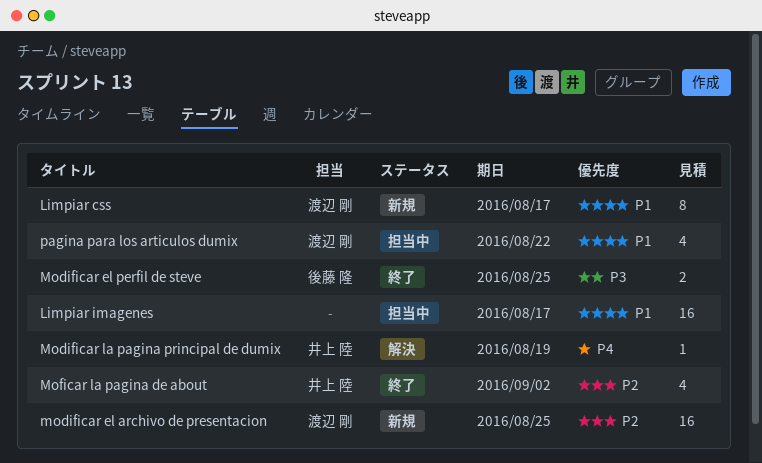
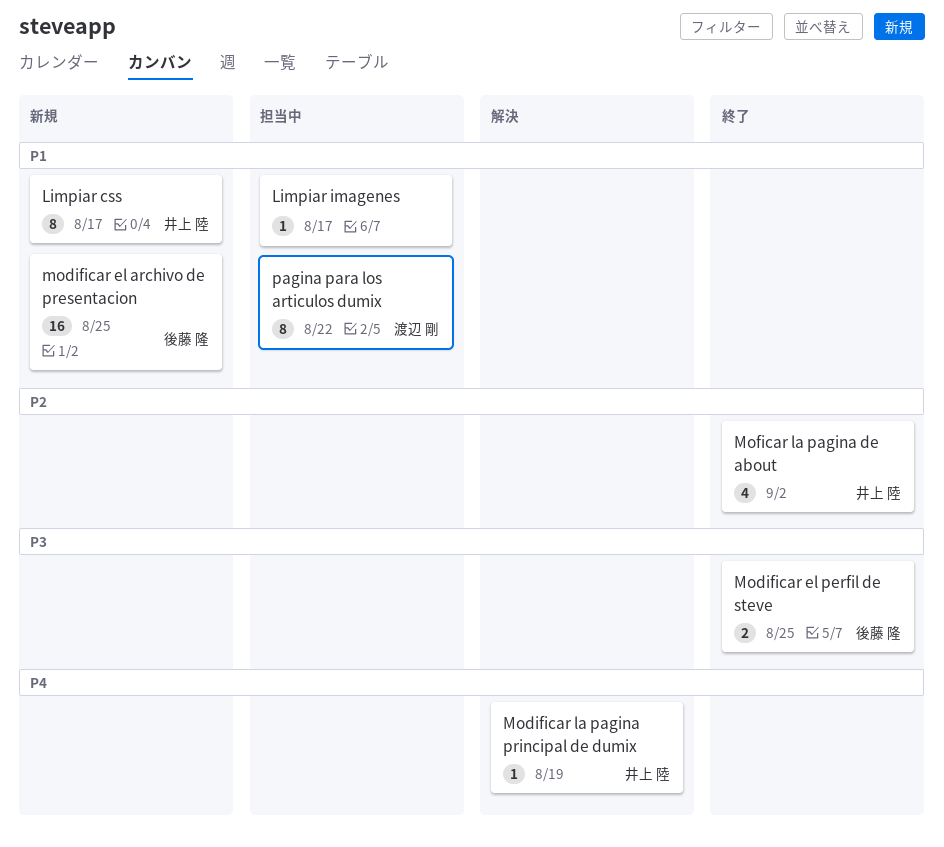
Limpiar css, owner: 渡辺 剛 -> 井上 陸
Limpiar imagenes, estimate: 16 -> 1
modificar el archivo de presentacion, owner: 渡辺 剛 -> 後藤 隆
modificar el archivo de presentacion, priority: P2 -> P1
pagina para los articulos dumix, estimate: 4 -> 8

